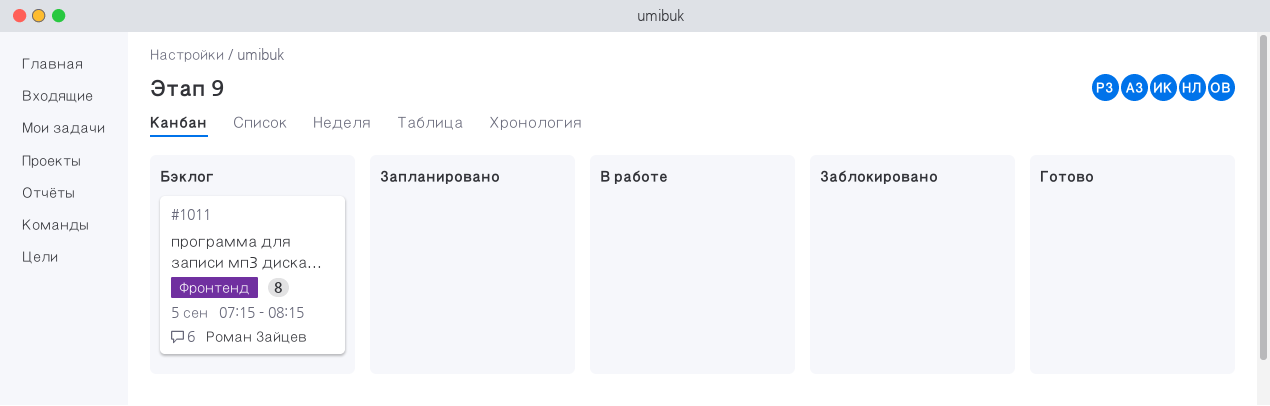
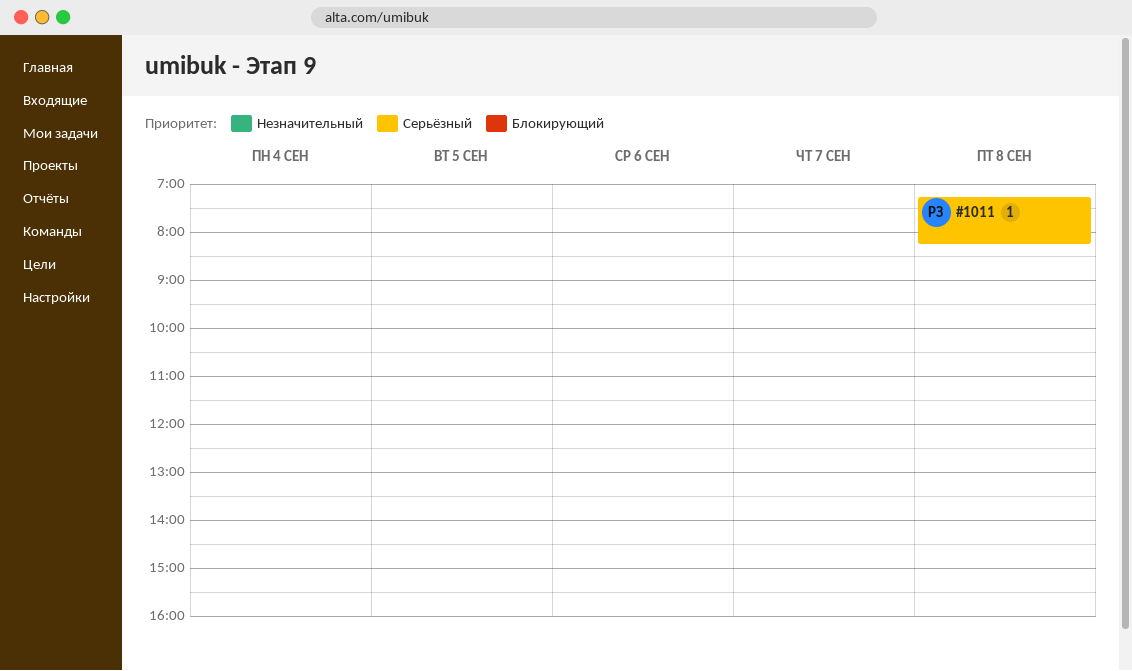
#1011, estimate: 8 -> 1
#1011, day: Sep 5 -> Sep 8

